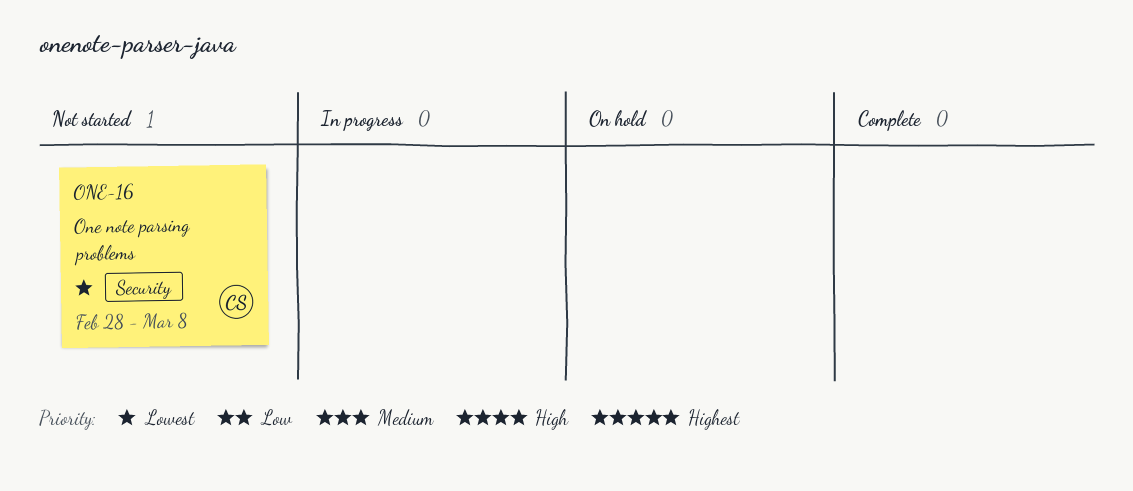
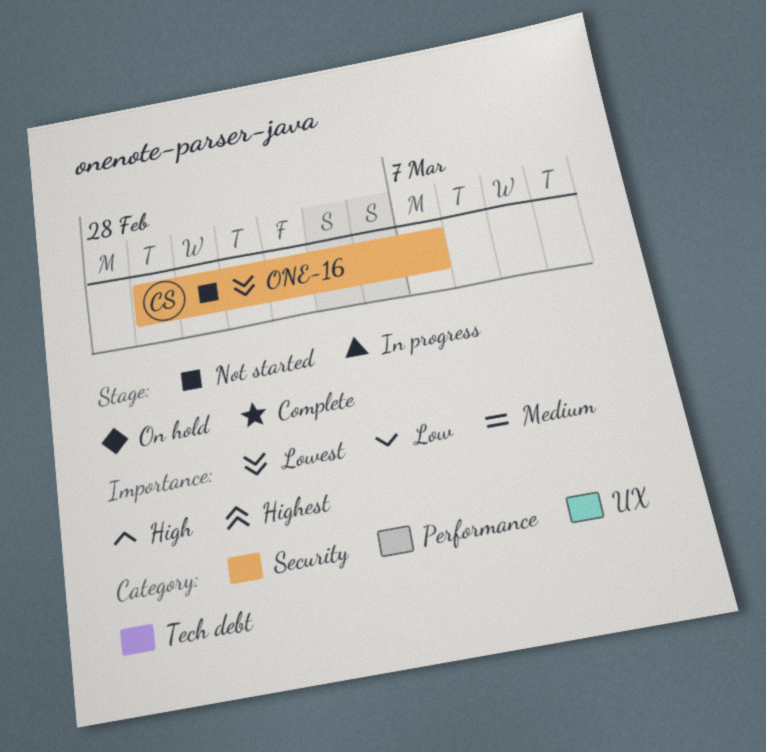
ONE-16, start: Feb 28 -> Mar 1
ONE-16, due: Mar 8 -> Mar 7

